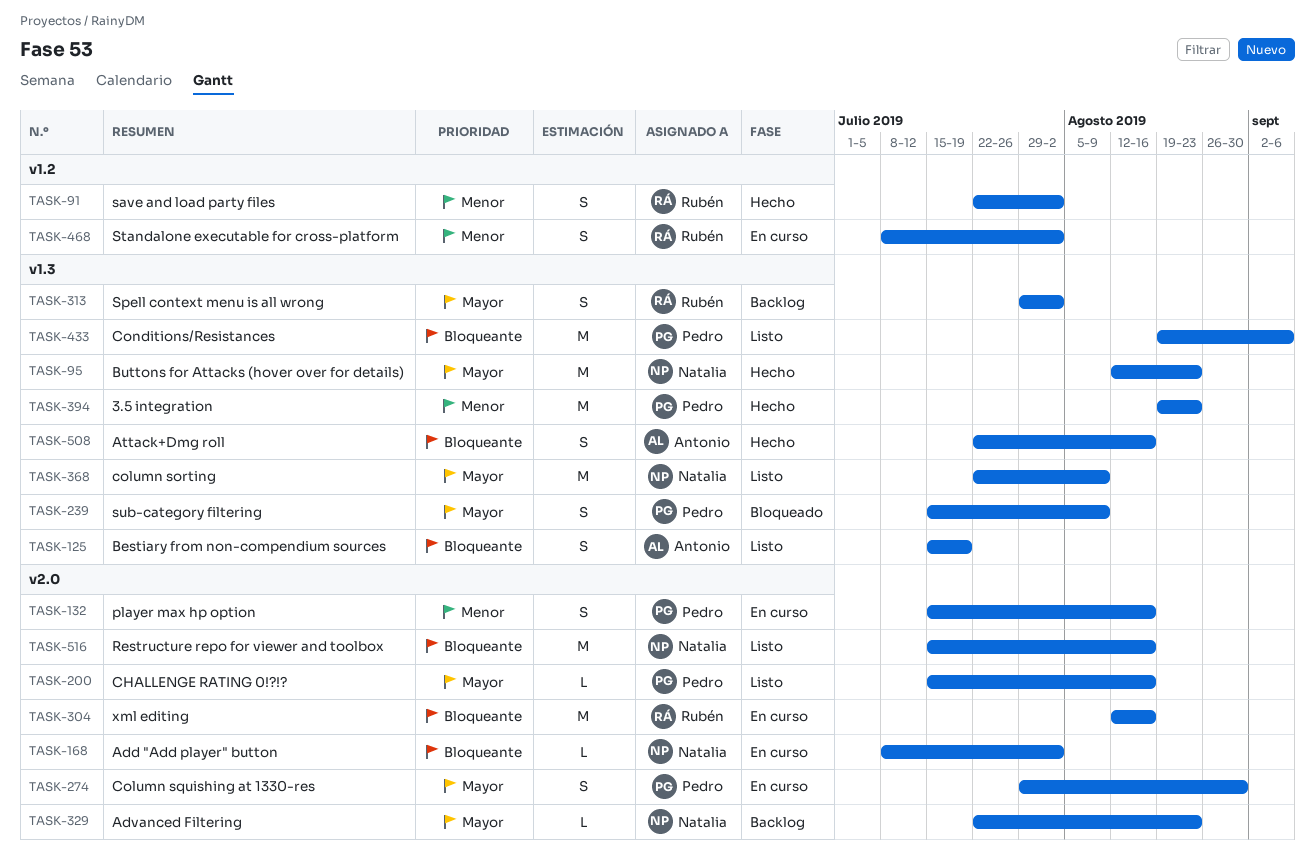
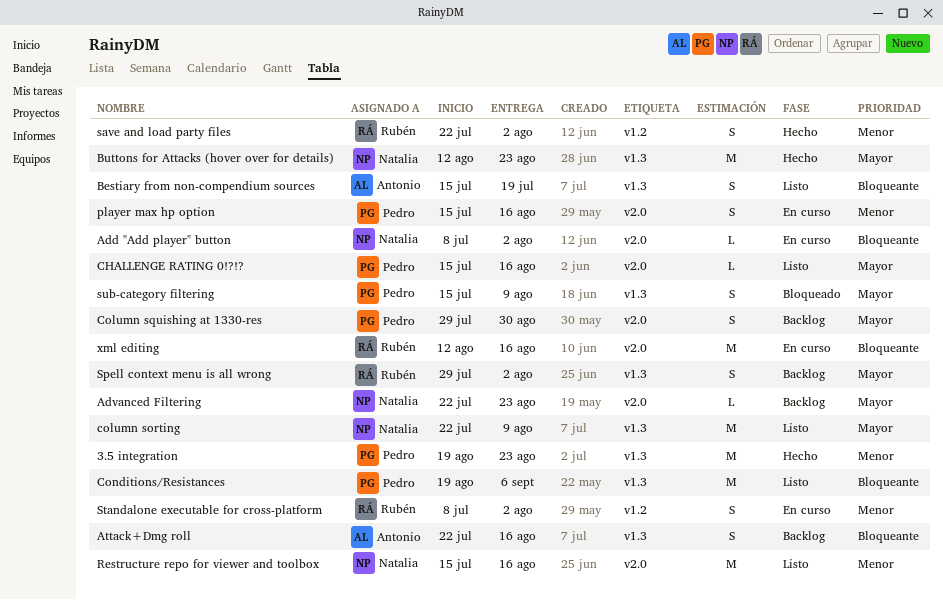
Attack+Dmg roll, status: Hecho -> Backlog
Column squishing at 1330-res, status: En curso -> Backlog
Restructure repo for viewer and toolbox, priority: Bloqueante -> Menor

